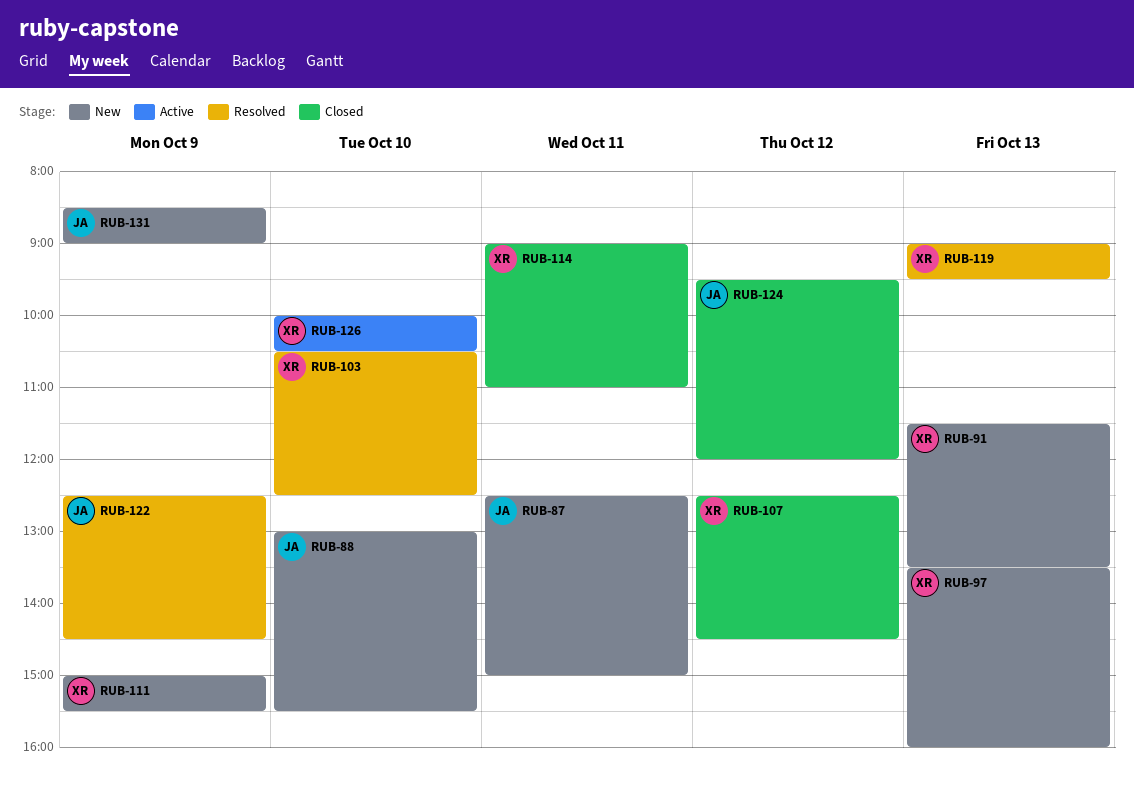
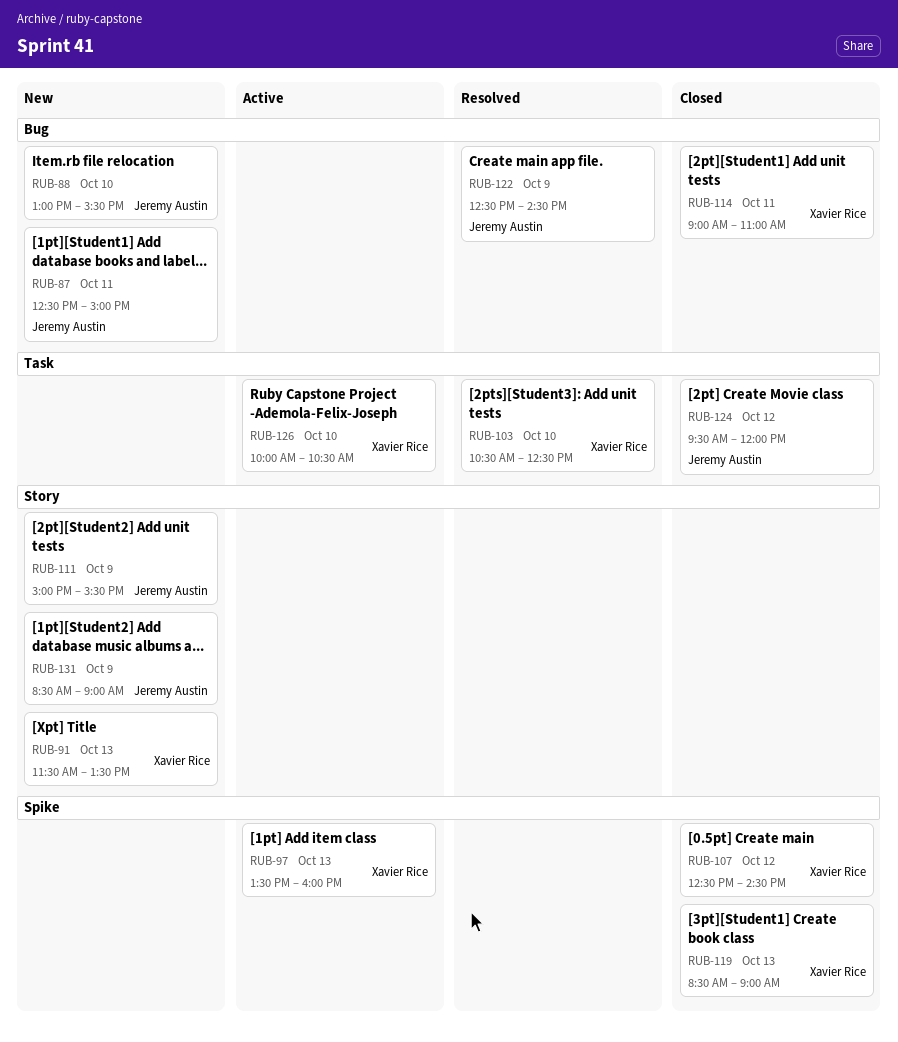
RUB-97, status: New -> Active
RUB-111, owner: Xavier Rice -> Jeremy Austin
RUB-119, status: Resolved -> Closed
RUB-119, begins: 09:00 -> 08:30
RUB-119, ends: 09:30 -> 09:00

